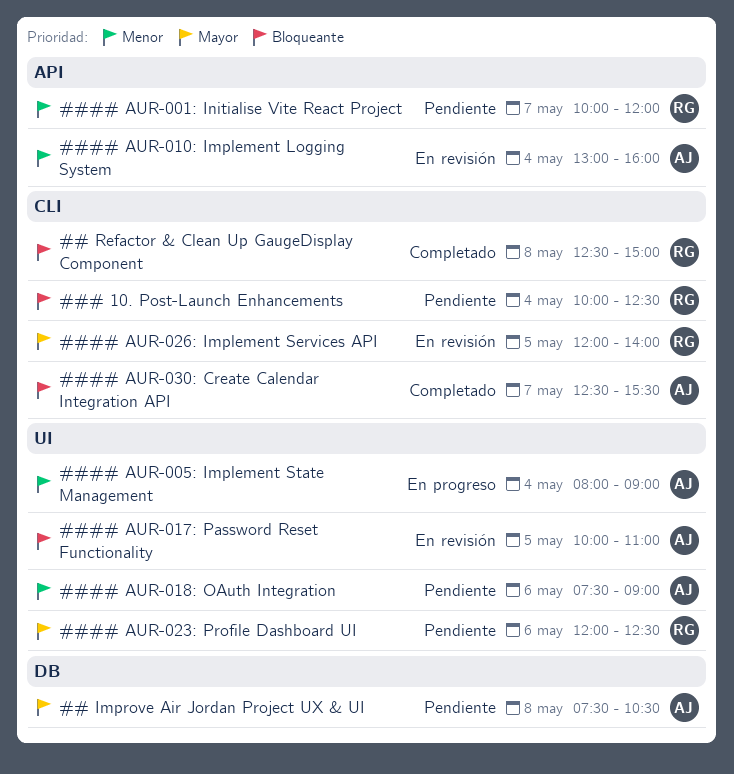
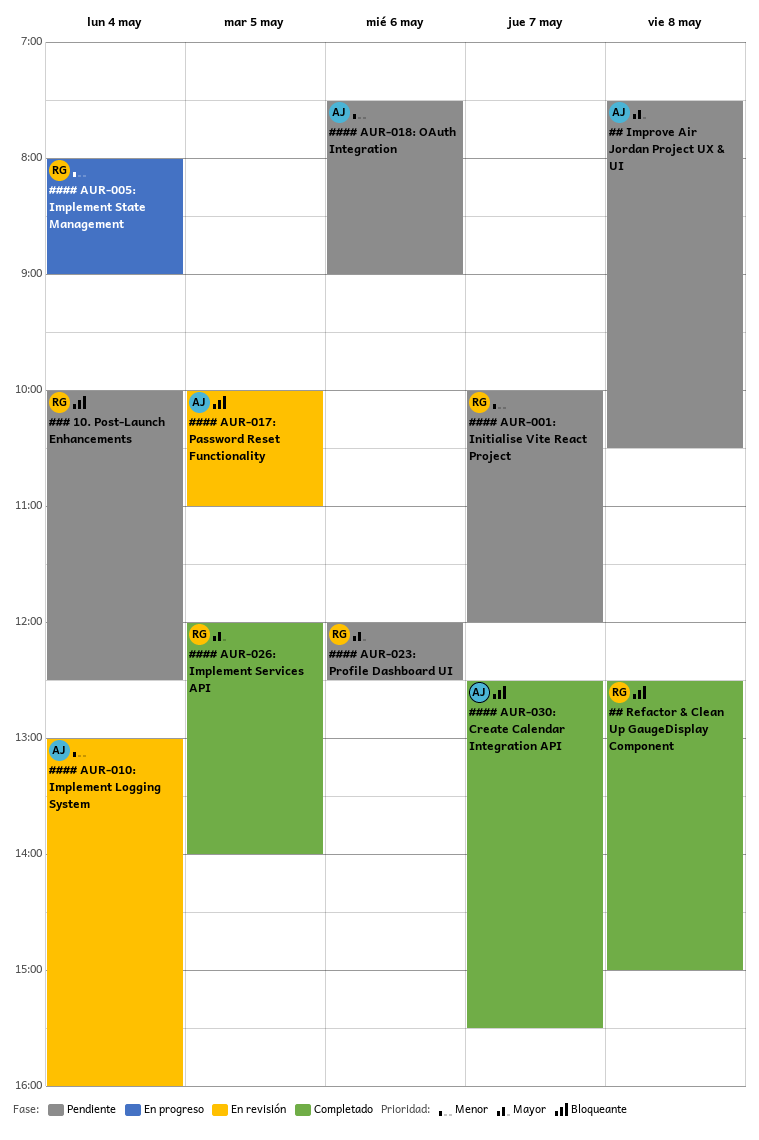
#### AUR-005: Implement State Management, owner: AJ -> RG
#### AUR-026: Implement Services API, status: En revisión -> Completado

